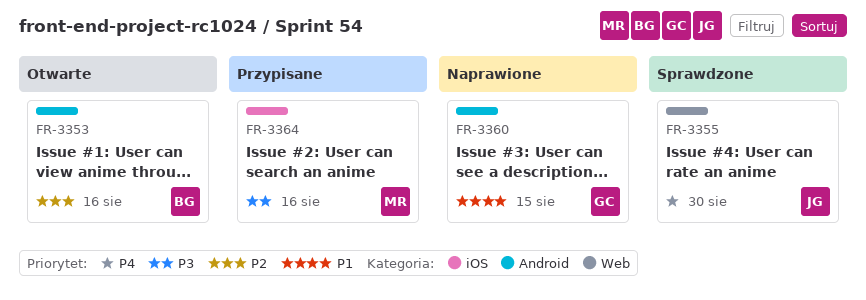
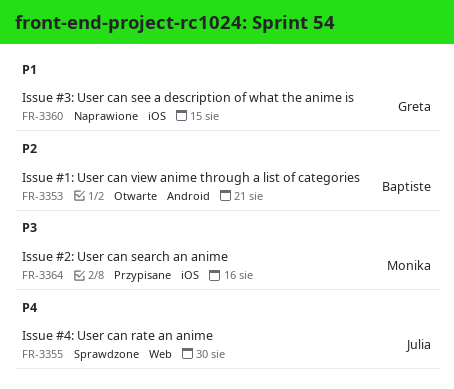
FR-3353, due: Aug 16 -> Aug 21
FR-3360, label: Android -> iOS

